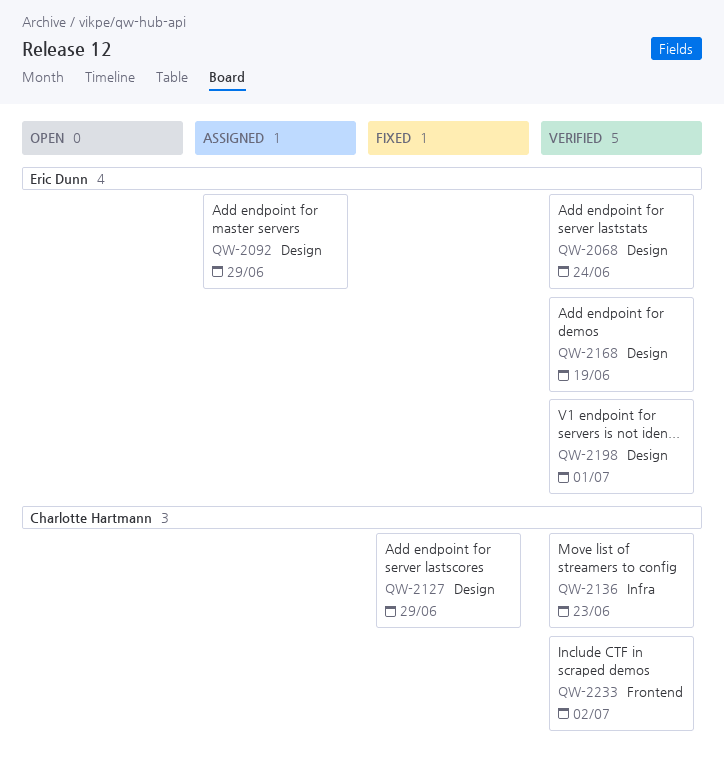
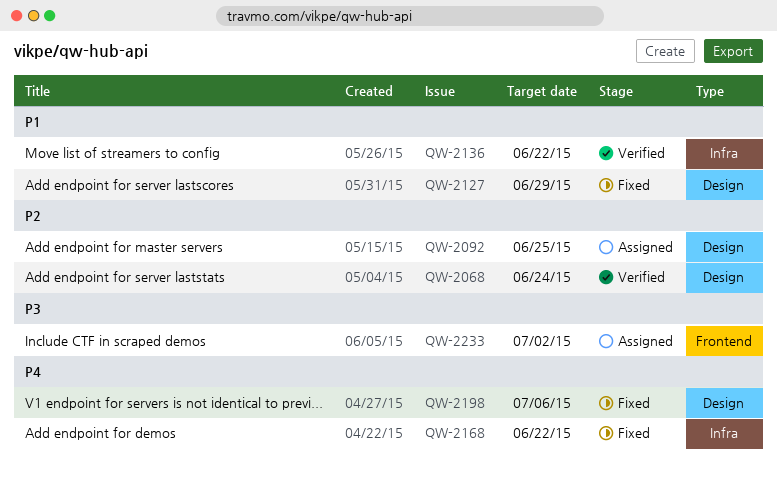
QW-2092, due: Jun 29 -> Jun 25
QW-2136, due: Jun 23 -> Jun 22
QW-2168, status: Verified -> Fixed
QW-2168, label: Design -> Infra
QW-2168, due: Jun 19 -> Jun 22
QW-2198, status: Verified -> Fixed
QW-2198, due: Jul 1 -> Jul 6
QW-2233, status: Verified -> Assigned

